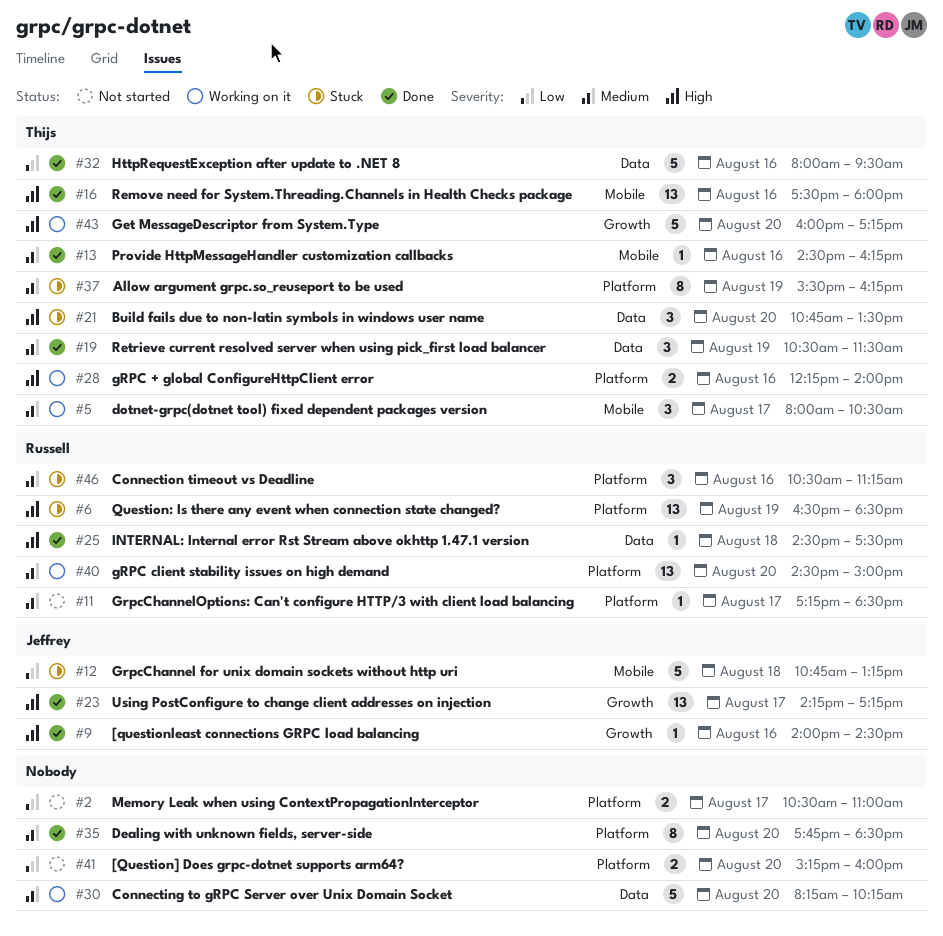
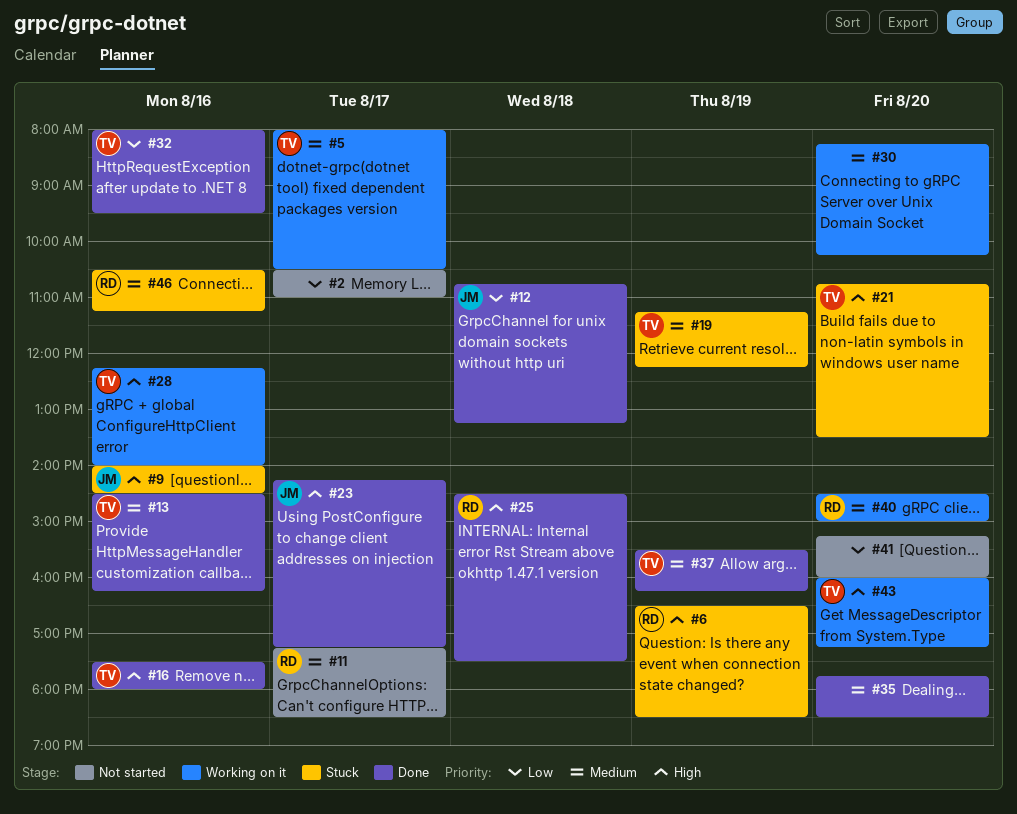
#9, status: Done -> Stuck
#12, status: Stuck -> Done
#19, status: Done -> Stuck
#19, begins: 10:30 -> 11:15
#19, ends: 11:30 -> 12:15
#37, status: Stuck -> Done

